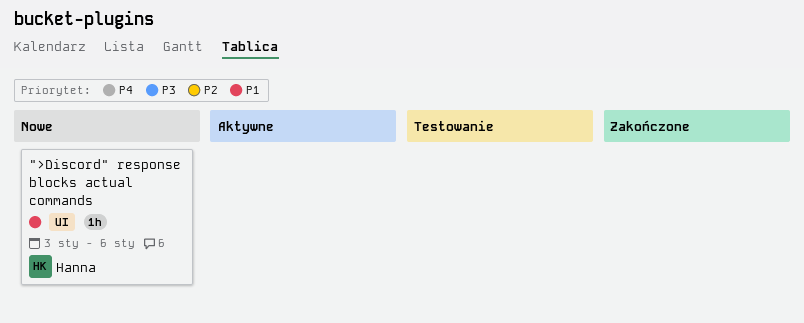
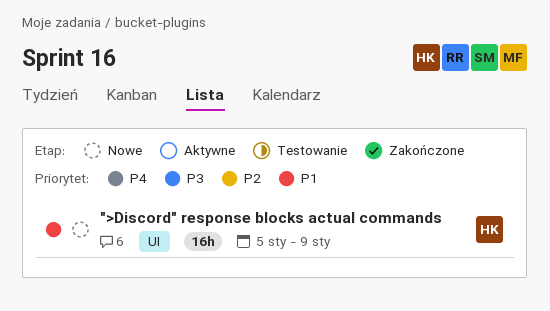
">Discord" response blocks actual commands, estimate: 1h -> 16h
">Discord" response blocks actual commands, start: Jan 3 -> Jan 5
">Discord" response blocks actual commands, due: Jan 6 -> Jan 9

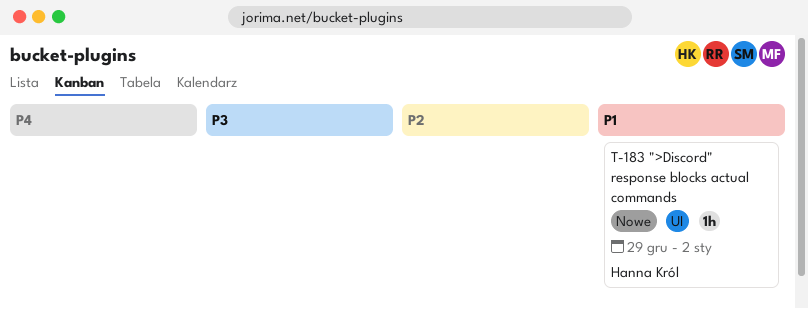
">Discord" response blocks actual commands, estimate: 16h -> 1h
">Discord" response blocks actual commands, start: Jan 5 -> Dec 29
">Discord" response blocks actual commands, due: Jan 9 -> Jan 2

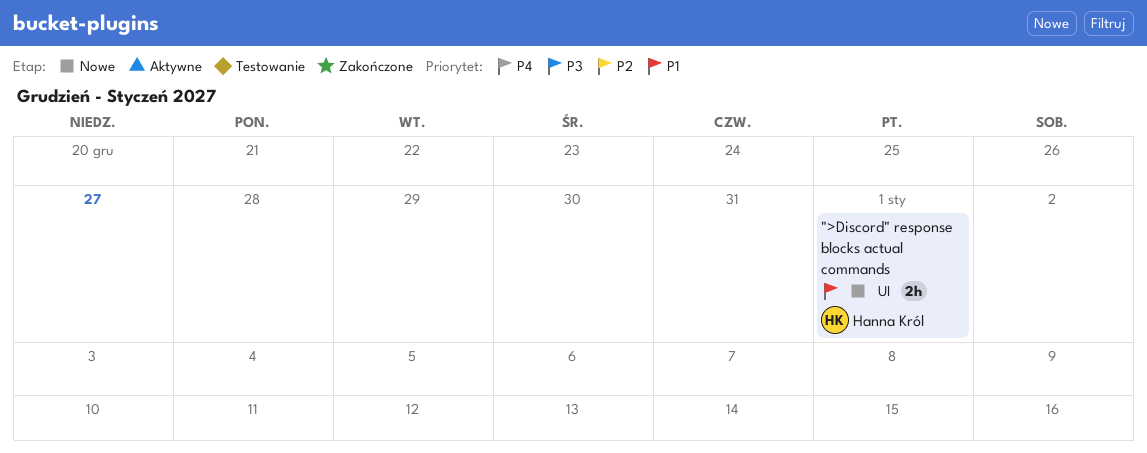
">Discord" response blocks actual commands, estimate: 1h -> 2h
">Discord" response blocks actual commands, due: Jan 2 -> Jan 1

